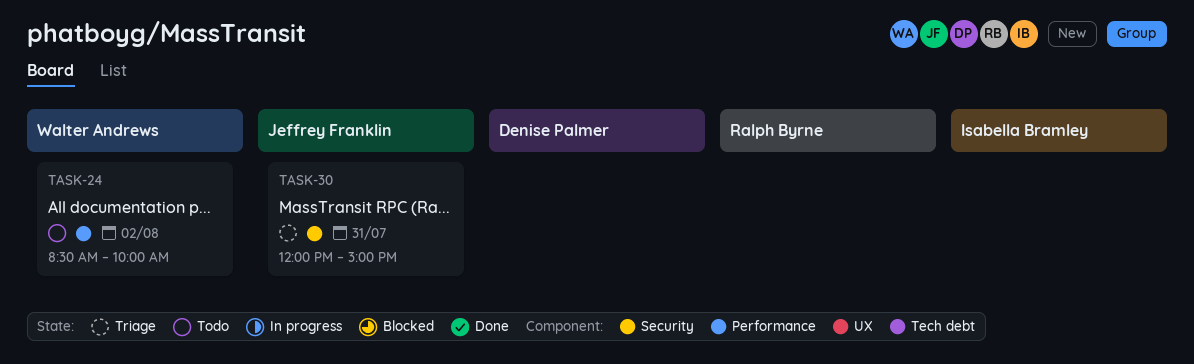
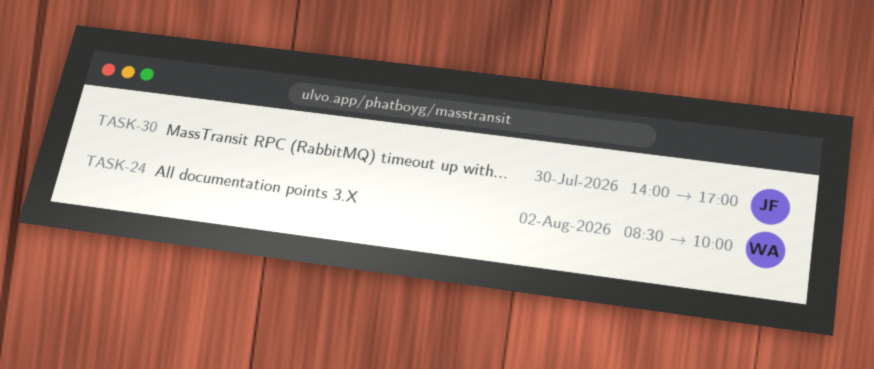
TASK-30, day: Jul 31 -> Jul 30
TASK-30, begins: 12:00 -> 14:00
TASK-30, ends: 15:00 -> 17:00

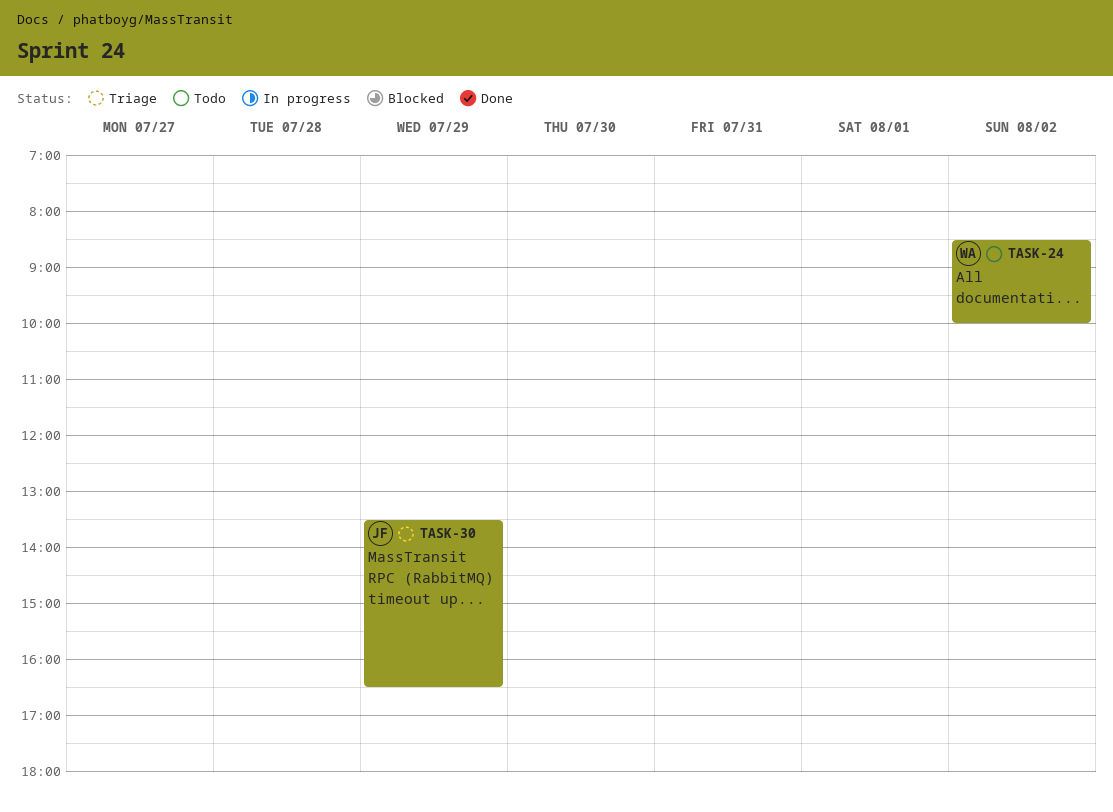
TASK-30, day: Jul 30 -> Jul 29
TASK-30, begins: 14:00 -> 13:30
TASK-30, ends: 17:00 -> 16:30

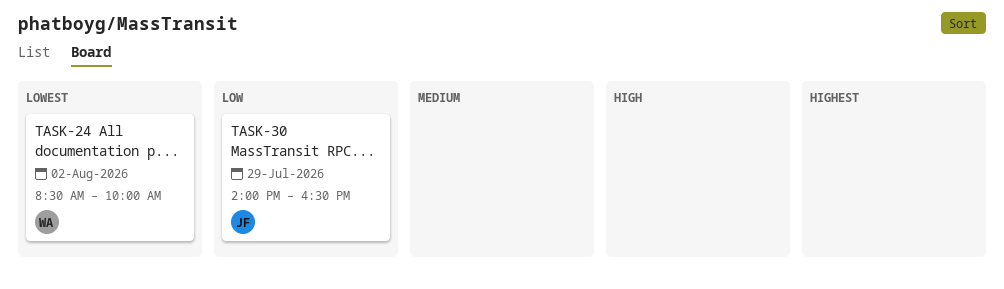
TASK-30, begins: 13:30 -> 14:00

